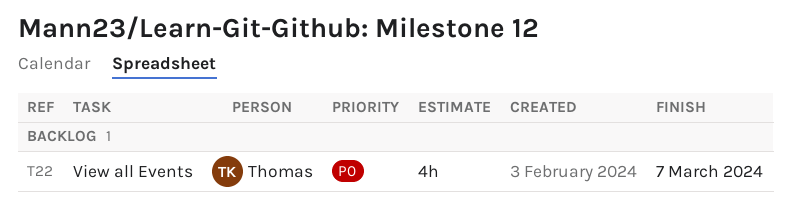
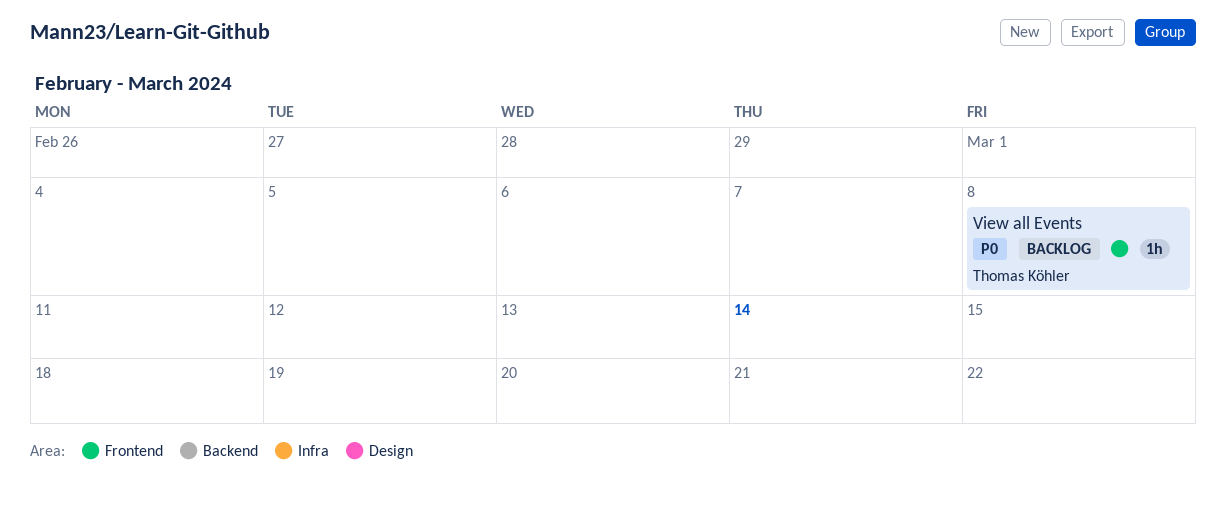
View all Events, estimate: 4h -> 1h
View all Events, due: Mar 7 -> Mar 8

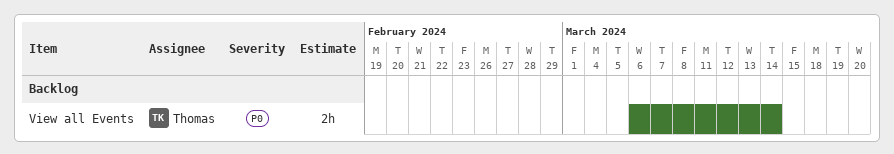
View all Events, estimate: 1h -> 2h
View all Events, due: Mar 8 -> Mar 14

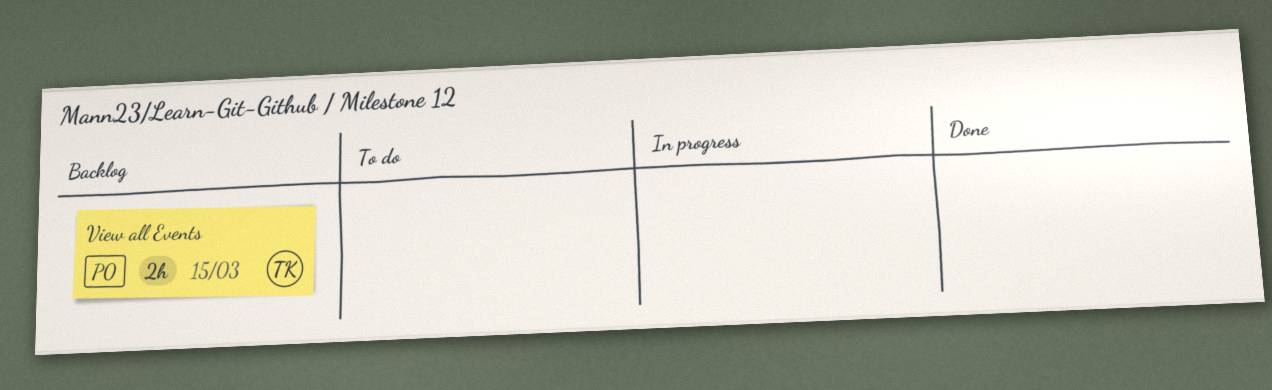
View all Events, due: Mar 14 -> Mar 15

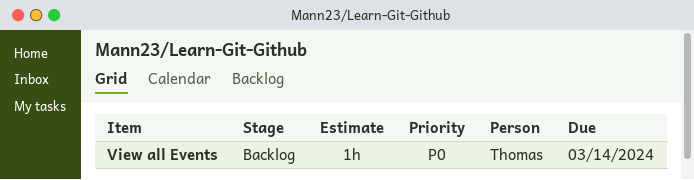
View all Events, estimate: 2h -> 1h
View all Events, due: Mar 15 -> Mar 14

